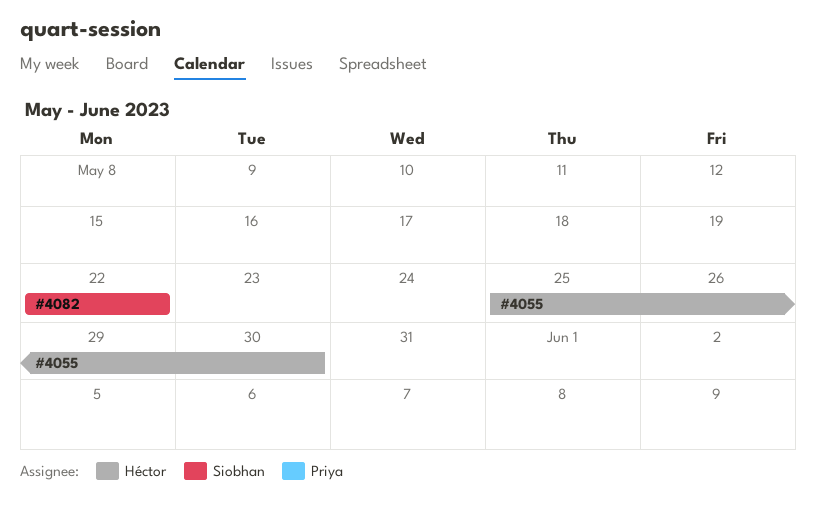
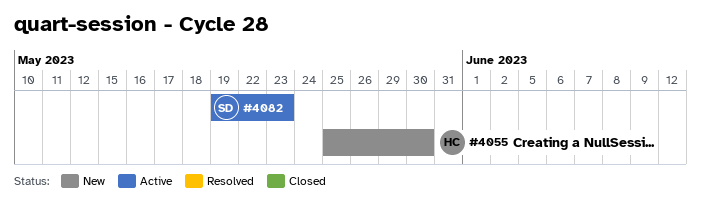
#4082, start: May 22 -> May 19
#4082, due: May 22 -> May 23

